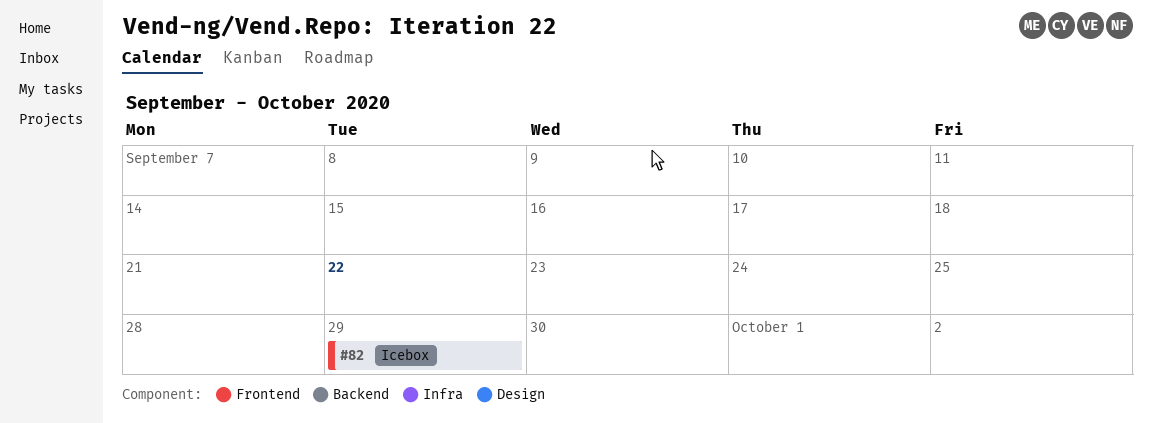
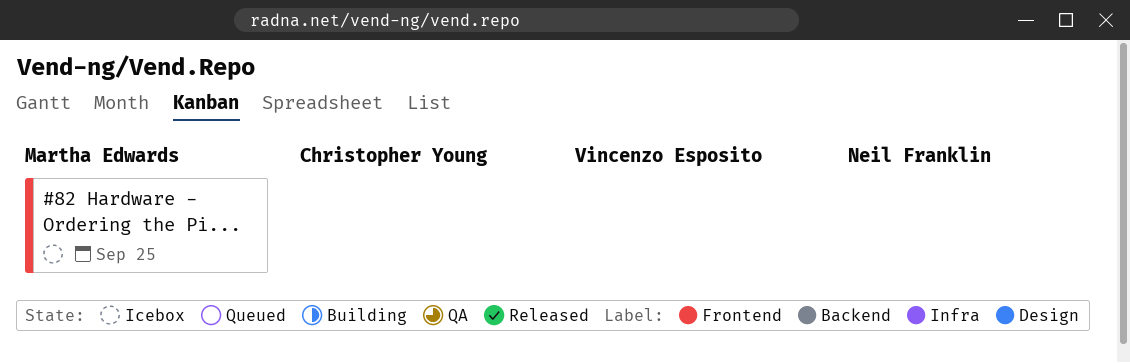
#82, due: Sep 29 -> Sep 25

